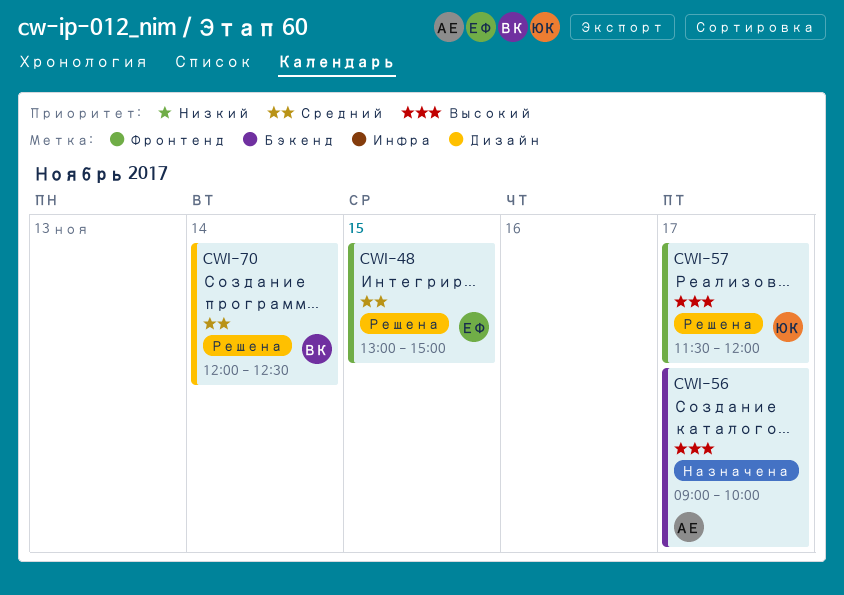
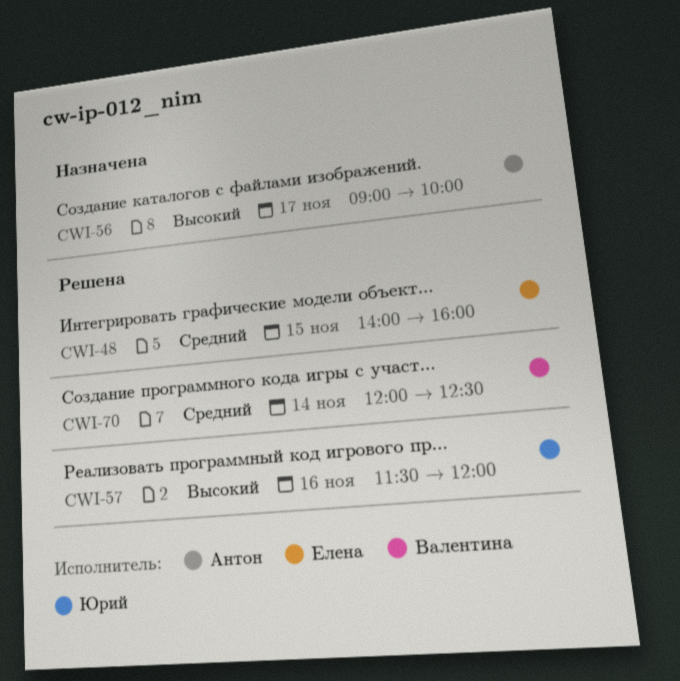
CWI-48, begins: 13:00 -> 14:00
CWI-48, ends: 15:00 -> 16:00
CWI-57, day: Nov 17 -> Nov 16

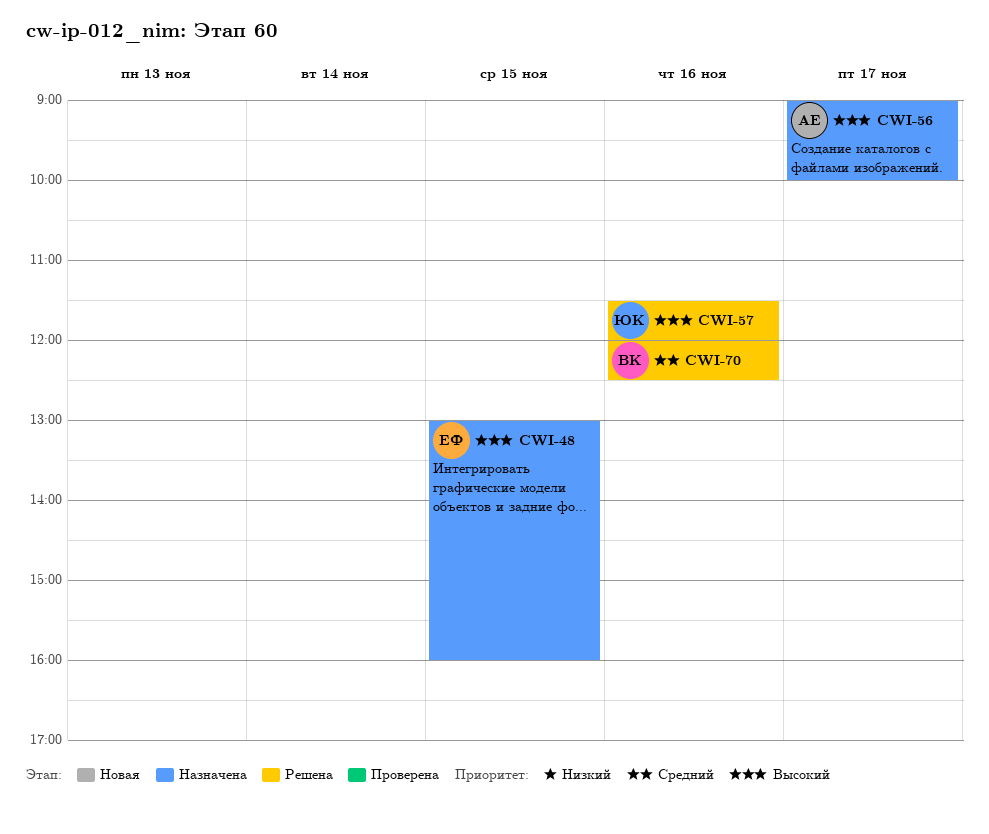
CWI-48, status: Решена -> Назначена
CWI-48, priority: Средний -> Высокий
CWI-48, begins: 14:00 -> 13:00
CWI-70, day: Nov 14 -> Nov 16

